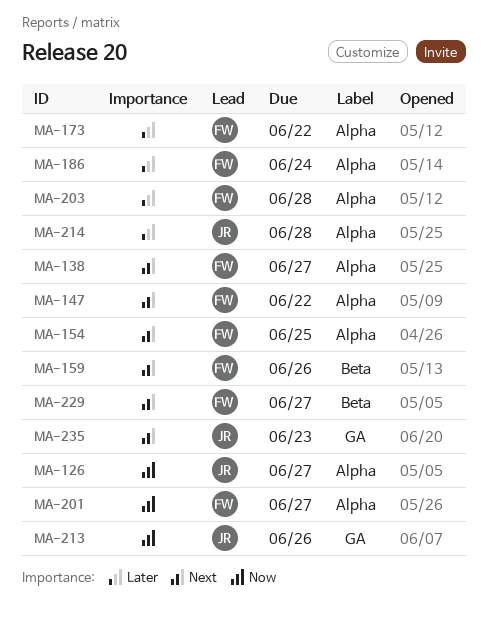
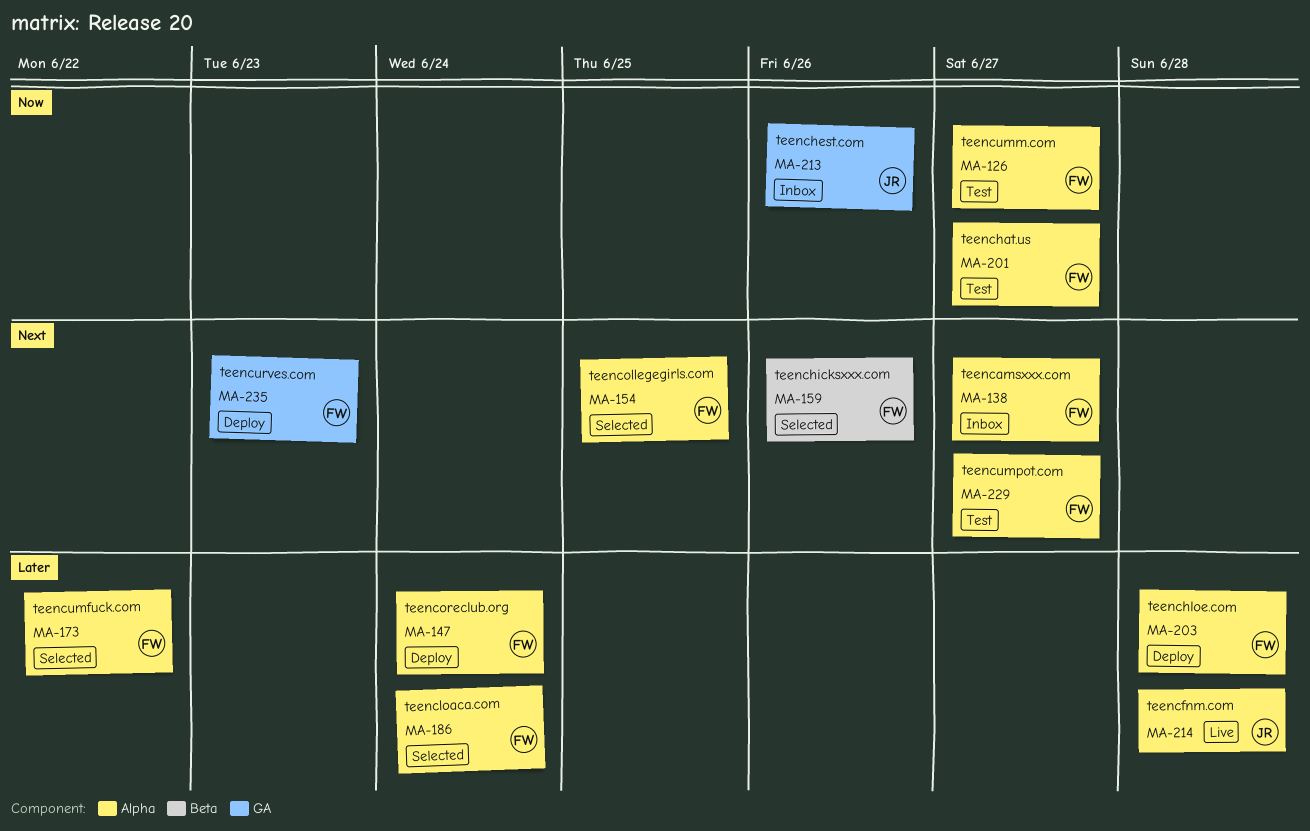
MA-126, owner: JR -> FW
MA-147, priority: Next -> Later
MA-147, due: Jun 22 -> Jun 24
MA-229, label: Beta -> Alpha
MA-235, owner: JR -> FW

